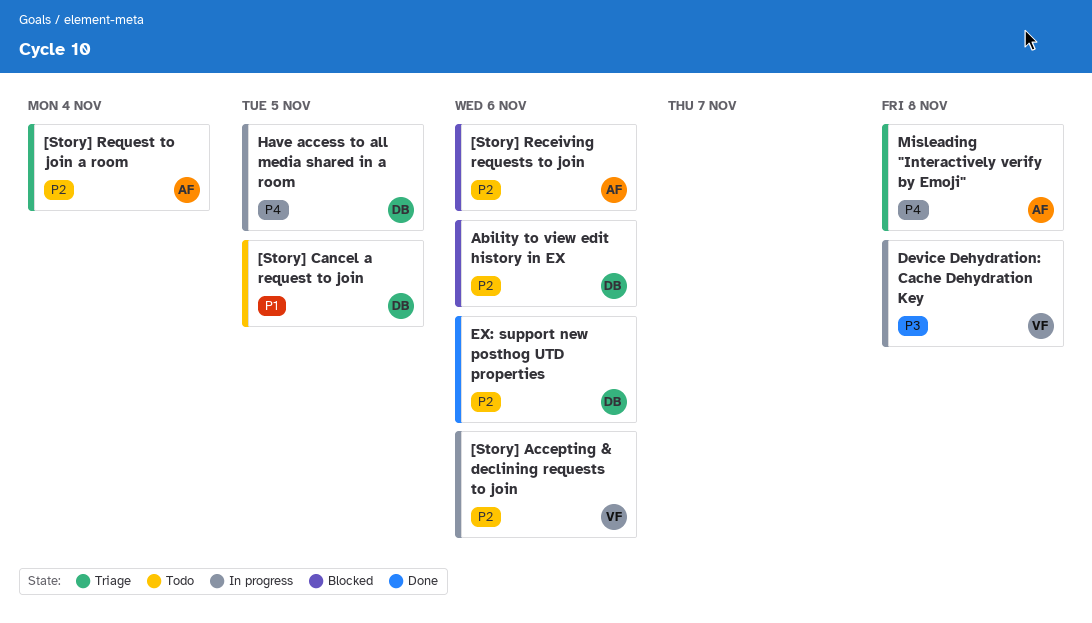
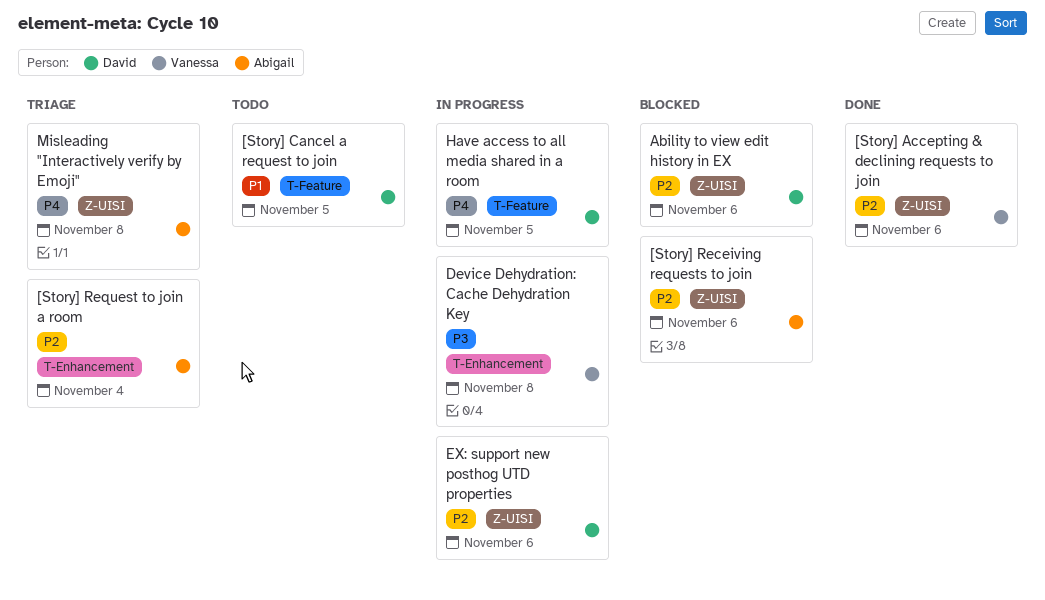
[Story] Accepting & declining requests to join, status: In progress -> Done
EX: support new posthog UTD properties, status: Done -> In progress

